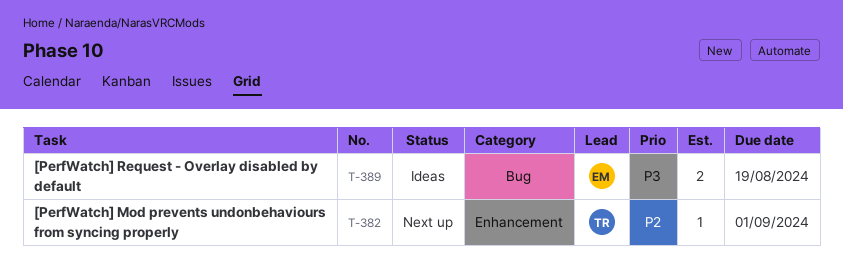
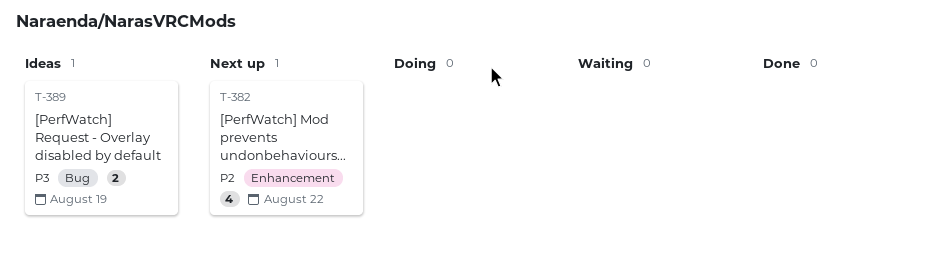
T-382, estimate: 1 -> 4
T-382, due: Sep 1 -> Aug 22

